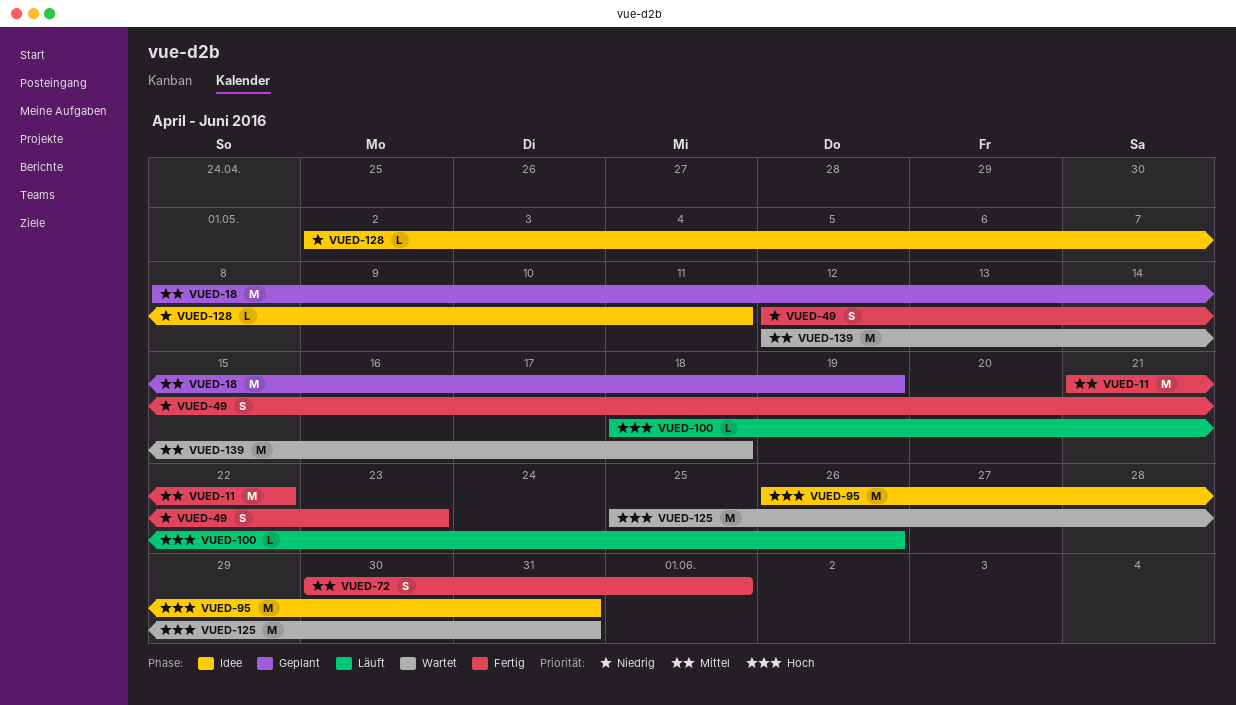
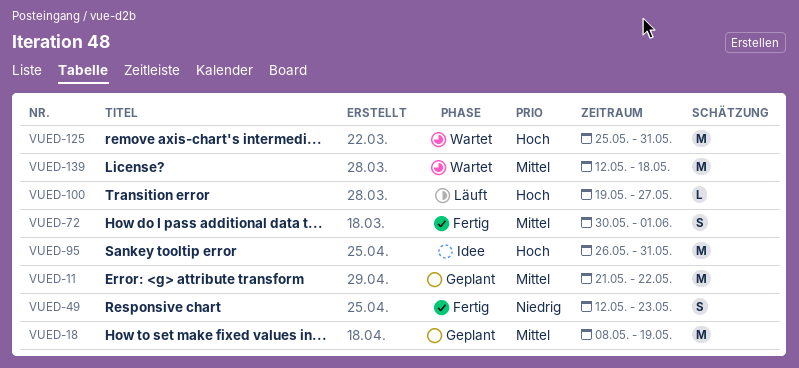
VUED-11, status: Fertig -> Geplant
VUED-100, start: May 18 -> May 19
VUED-100, due: May 26 -> May 27
VUED-128: present -> none

